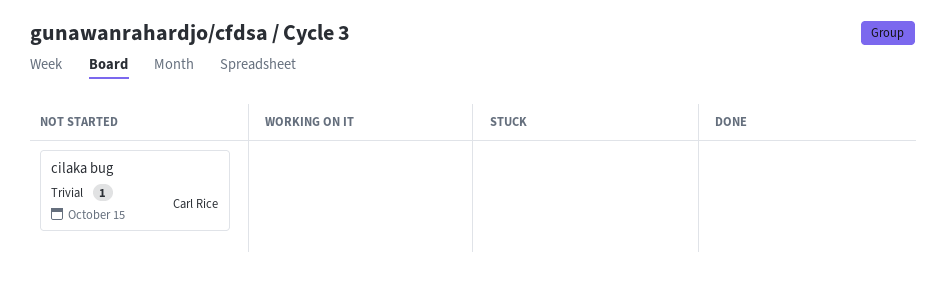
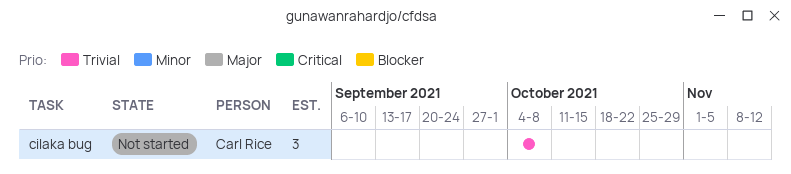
cilaka bug, estimate: 1 -> 3
cilaka bug, due: Oct 15 -> Oct 8

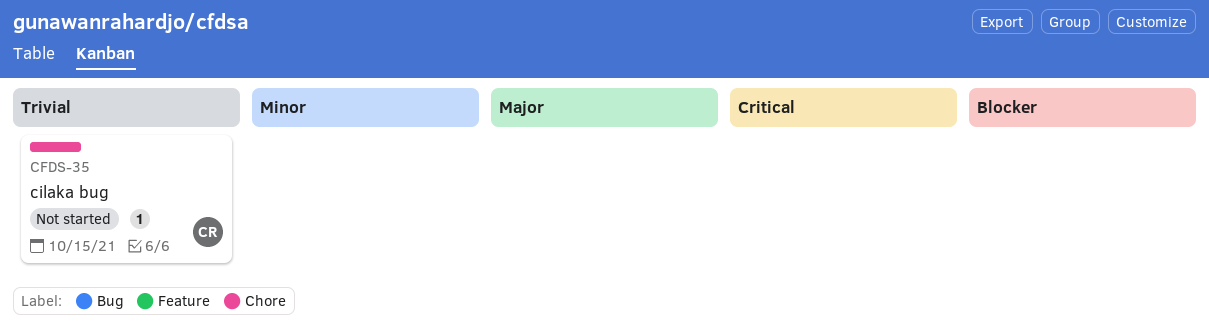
cilaka bug, estimate: 3 -> 1
cilaka bug, due: Oct 8 -> Oct 15

